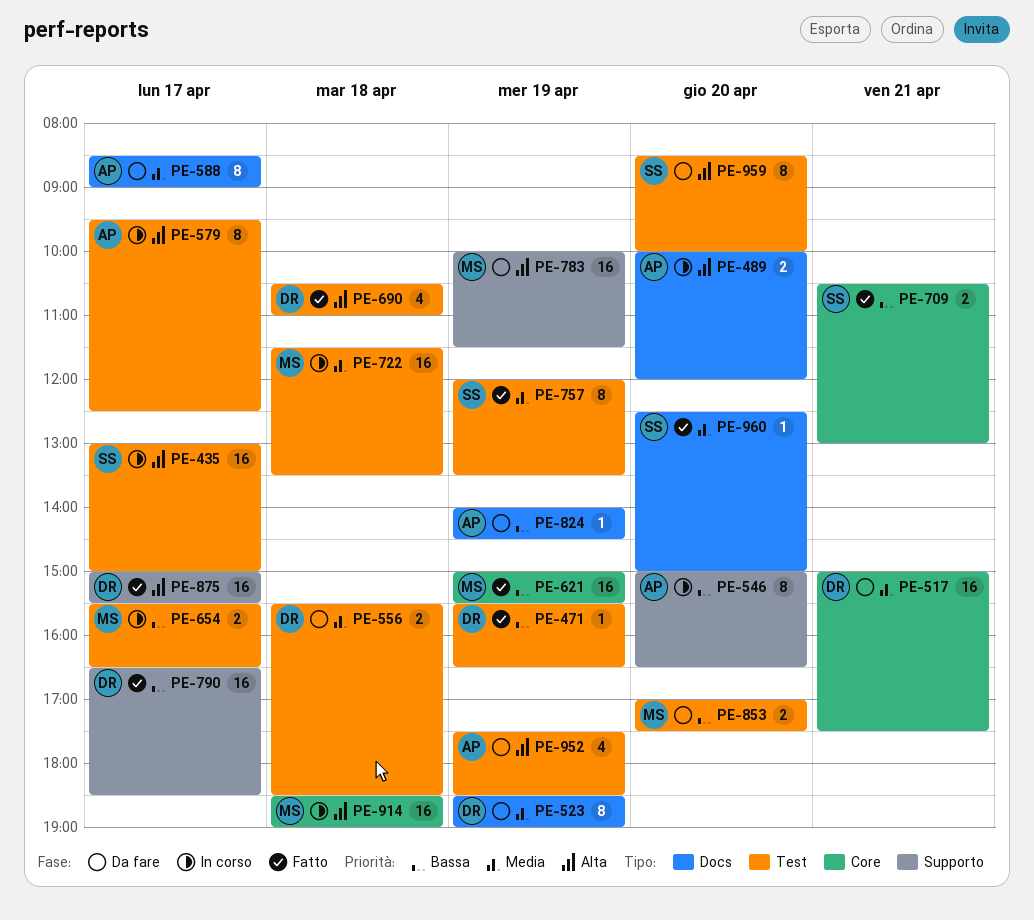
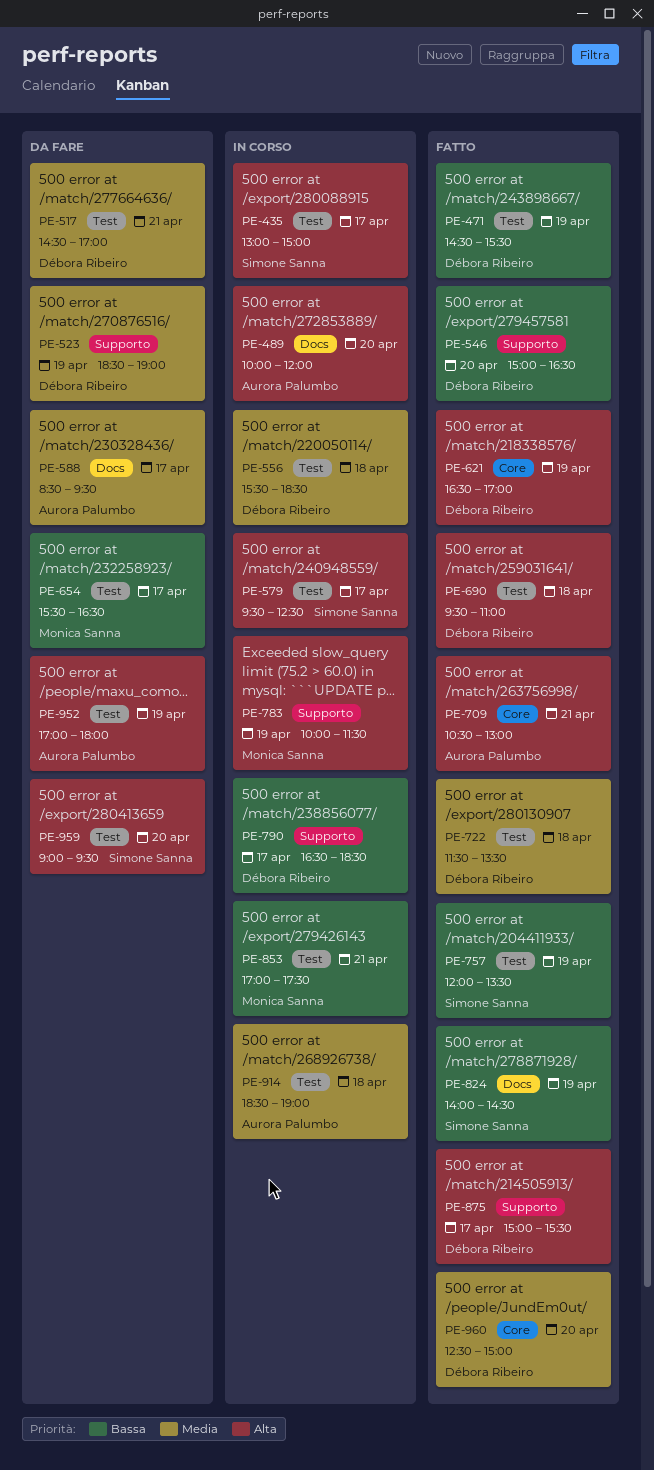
PE-471, begins: 15:30 -> 14:30
PE-471, ends: 16:30 -> 15:30
PE-517, label: Core -> Test
PE-517, begins: 15:00 -> 14:30
PE-517, ends: 17:30 -> 17:00
PE-523, label: Docs -> Supporto
PE-546, status: In corso -> Fatto
PE-546, owner: Aurora Palumbo -> Débora Ribeiro
PE-556, status: Da fare -> In corso
PE-579, owner: Aurora Palumbo -> Simone Sanna
PE-588, ends: 09:00 -> 09:30
PE-621, owner: Monica Sanna -> Débora Ribeiro
PE-621, priority: Bassa -> Alta
PE-621, begins: 15:00 -> 16:30
PE-621, ends: 15:30 -> 17:00
PE-654, status: In corso -> Da fare
PE-690, begins: 10:30 -> 09:30
PE-709, owner: Simone Sanna -> Aurora Palumbo
PE-709, priority: Bassa -> Alta
PE-722, status: In corso -> Fatto
PE-722, owner: Monica Sanna -> Débora Ribeiro
PE-757, priority: Media -> Bassa
PE-783, status: Da fare -> In corso
PE-790, status: Fatto -> In corso
PE-824, status: Da fare -> Fatto
PE-824, owner: Aurora Palumbo -> Simone Sanna
PE-853, status: Da fare -> In corso
PE-853, day: Apr 20 -> Apr 21
PE-914, owner: Monica Sanna -> Aurora Palumbo
PE-914, priority: Alta -> Media
PE-914, label: Core -> Test
PE-952, begins: 17:30 -> 17:00
PE-952, ends: 18:30 -> 18:00
PE-959, begins: 08:30 -> 09:00
PE-959, ends: 10:00 -> 09:30
PE-960, owner: Simone Sanna -> Débora Ribeiro
PE-960, label: Docs -> Core

